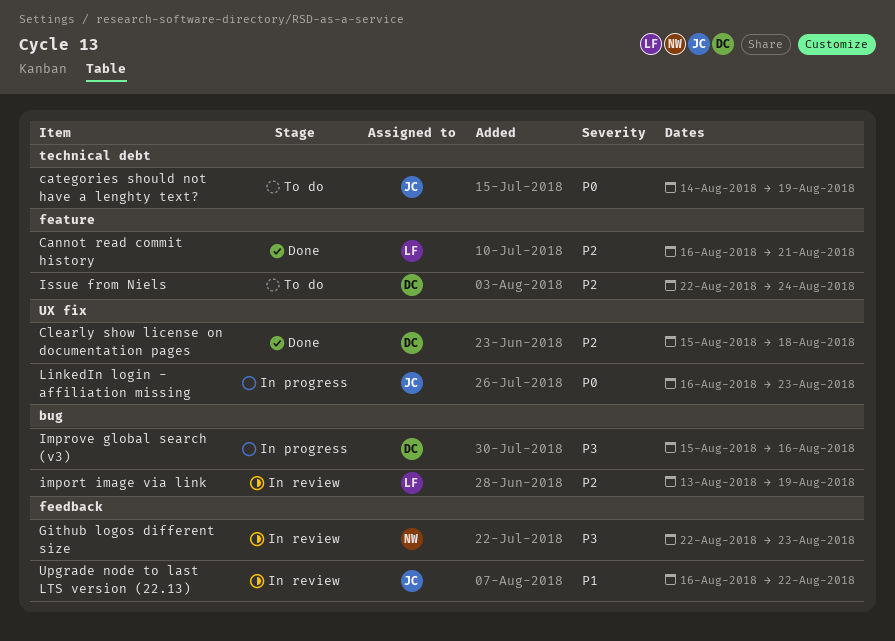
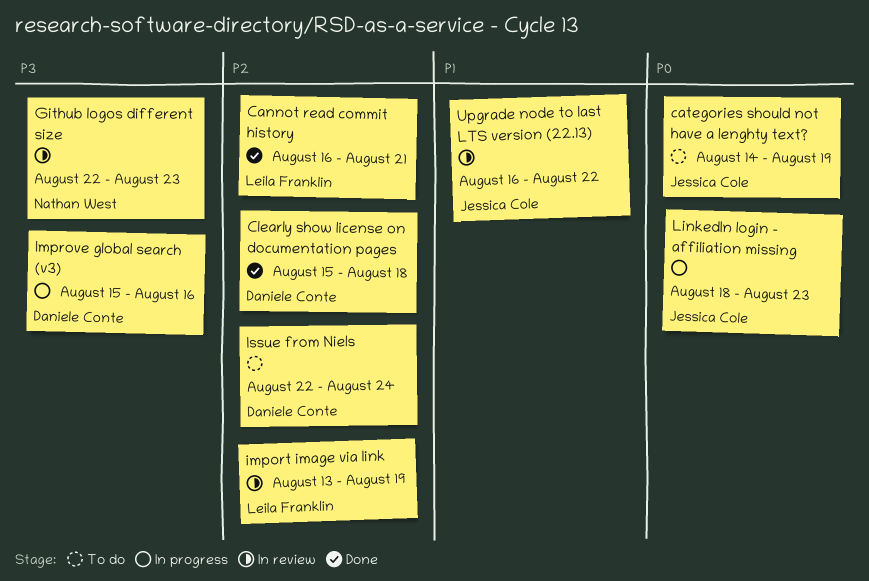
LinkedIn login - affiliation missing, start: Aug 16 -> Aug 18

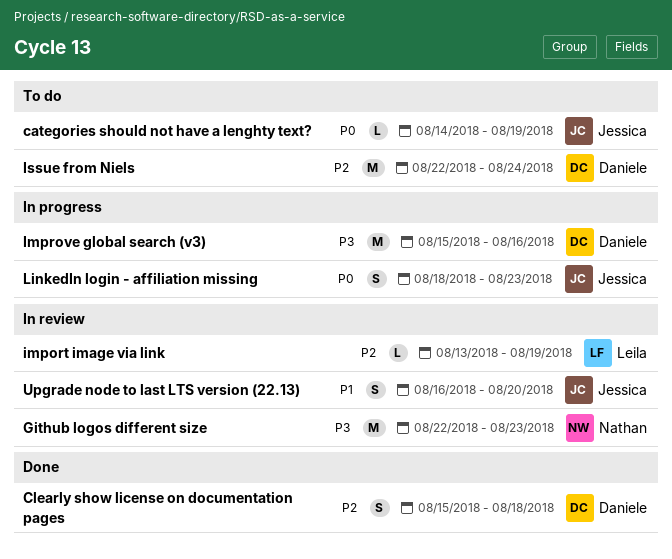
Cannot read commit history: present -> none
Upgrade node to last LTS version (22.13), due: Aug 22 -> Aug 20

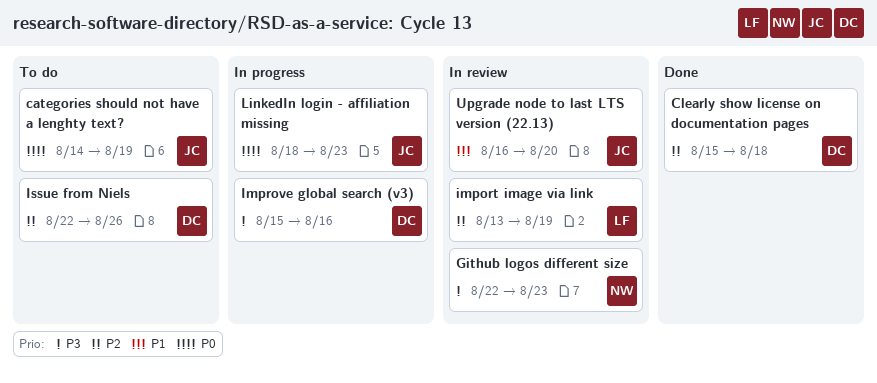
Issue from Niels, due: Aug 24 -> Aug 26

